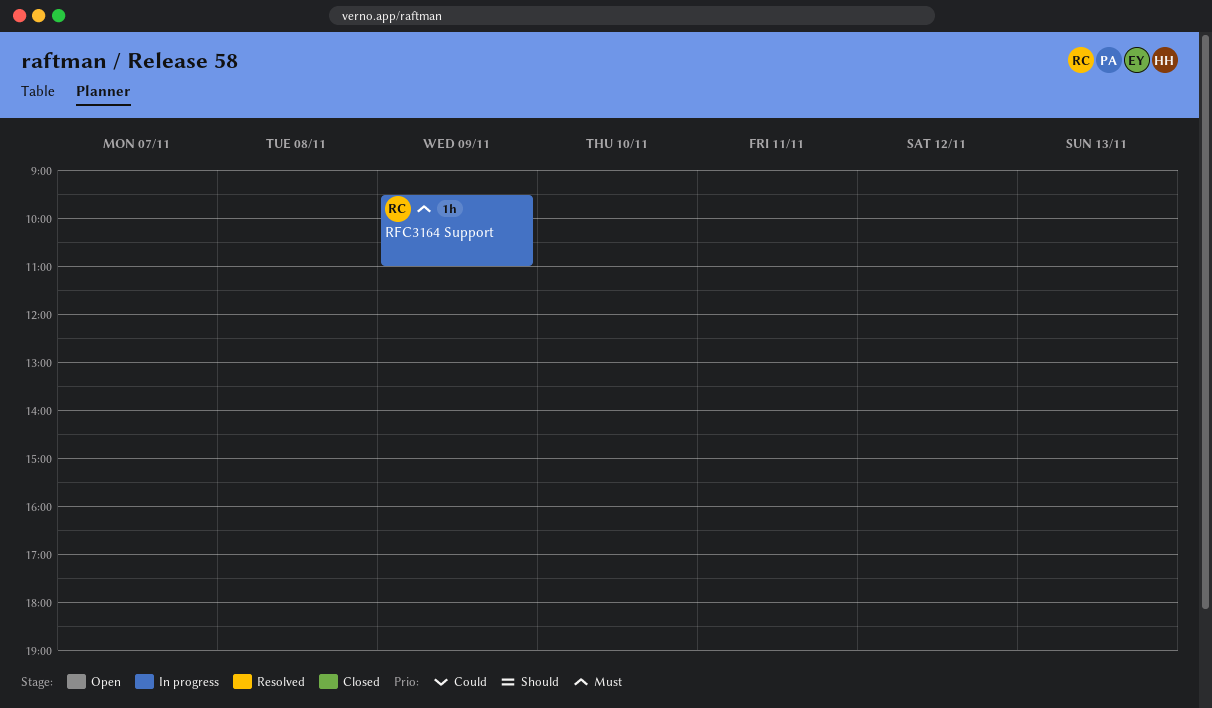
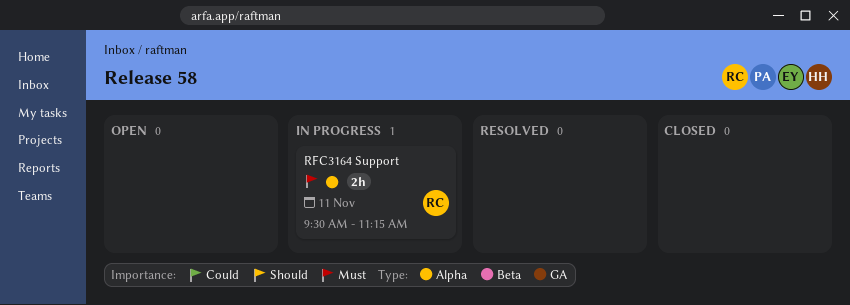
RFC3164 Support, estimate: 1h -> 2h
RFC3164 Support, day: Nov 9 -> Nov 11
RFC3164 Support, ends: 11:00 -> 11:15

